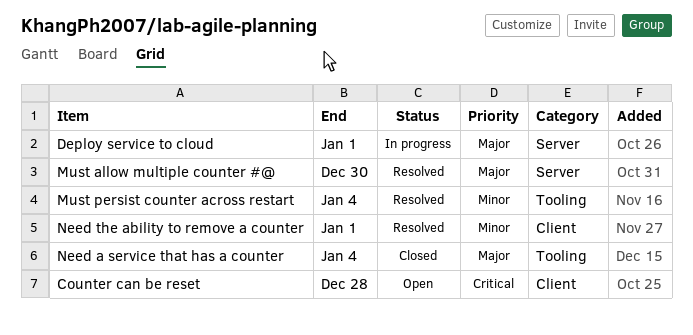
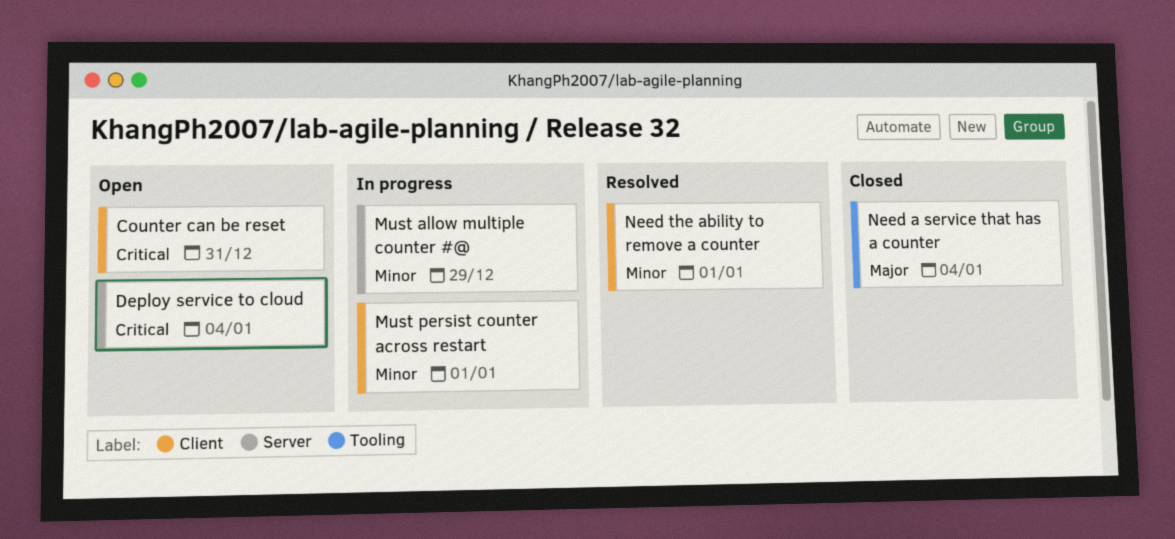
Counter can be reset, due: Dec 28 -> Dec 31
Deploy service to cloud, status: In progress -> Open
Deploy service to cloud, priority: Major -> Critical
Deploy service to cloud, due: Jan 1 -> Jan 4
Must allow multiple counter #@, status: Resolved -> In progress
Must allow multiple counter #@, priority: Major -> Minor
Must allow multiple counter #@, due: Dec 30 -> Dec 29
Must persist counter across restart, status: Resolved -> In progress
Must persist counter across restart, label: Tooling -> Client
Must persist counter across restart, due: Jan 4 -> Jan 1

